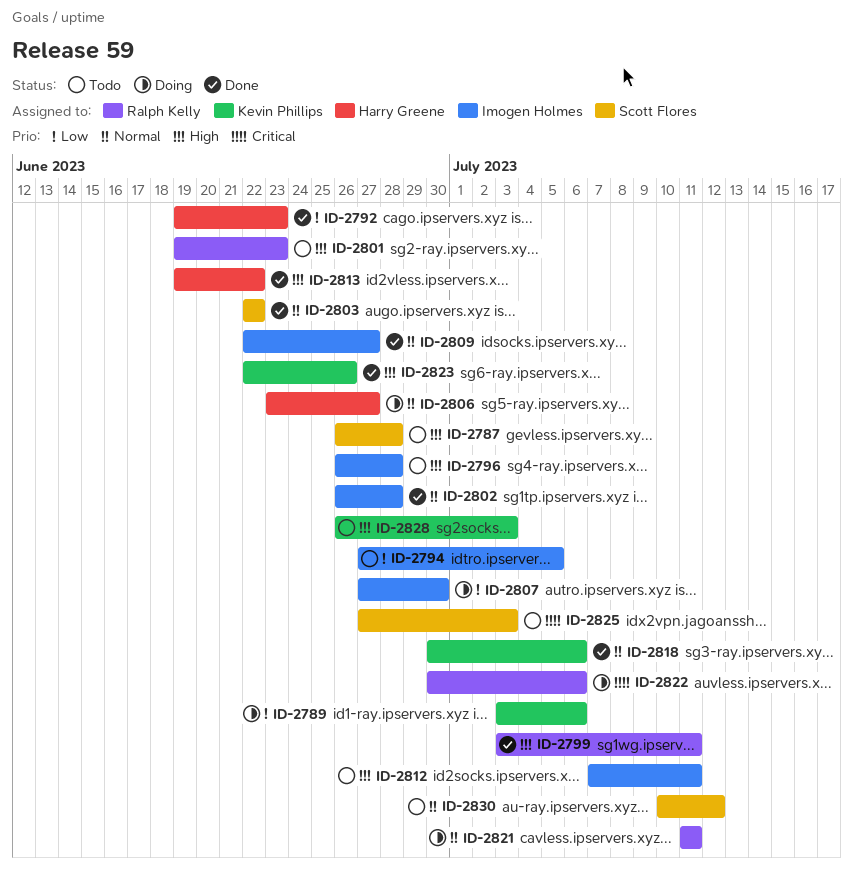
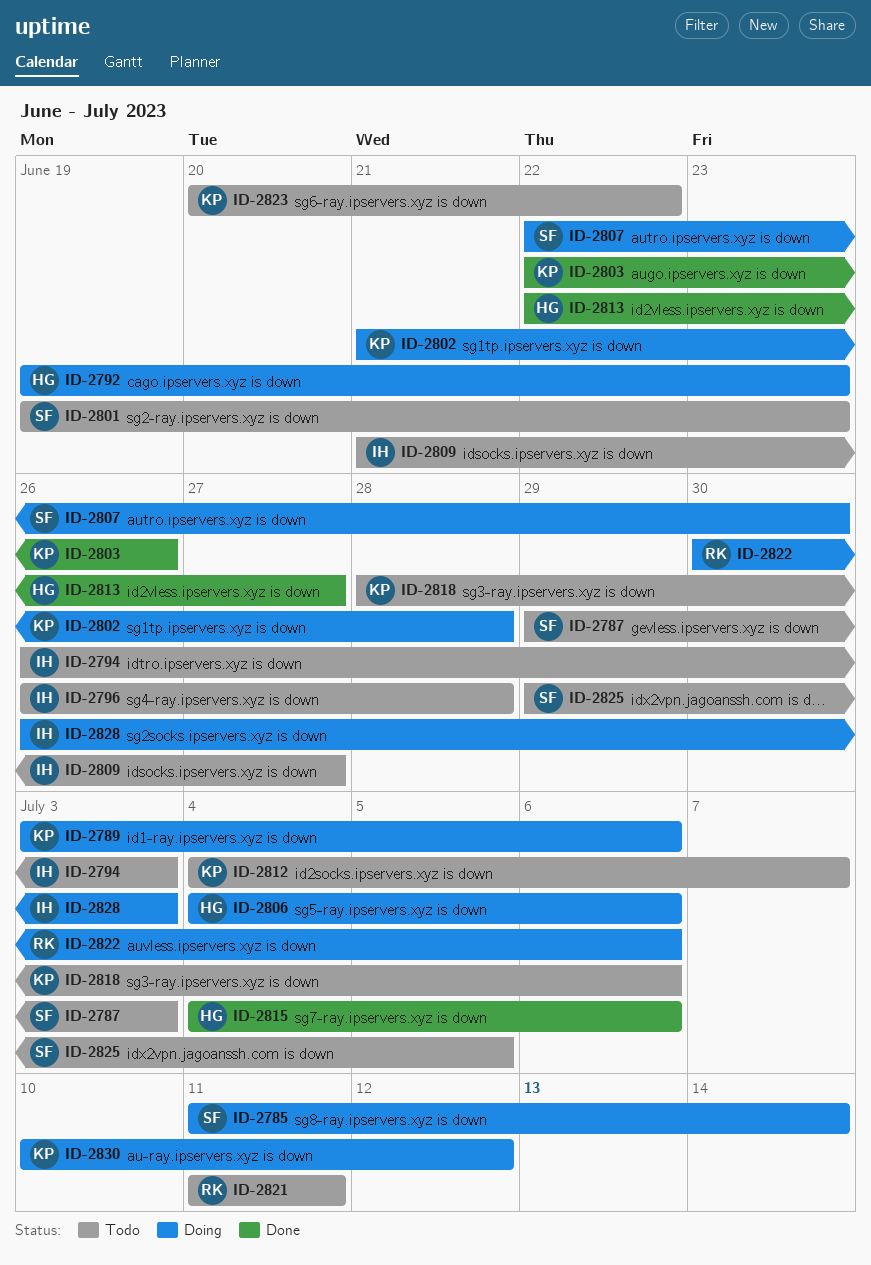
ID-2785: none -> present
ID-2787, start: Jun 26 -> Jun 29
ID-2787, due: Jun 28 -> Jul 3
ID-2792, status: Done -> Doing
ID-2794, start: Jun 27 -> Jun 26
ID-2794, due: Jul 5 -> Jul 3
ID-2799: present -> none
ID-2801, owner: Ralph Kelly -> Scott Flores
ID-2802, status: Done -> Doing
ID-2802, owner: Imogen Holmes -> Kevin Phillips
ID-2802, start: Jun 26 -> Jun 21
ID-2803, owner: Scott Flores -> Kevin Phillips
ID-2803, due: Jun 22 -> Jun 26
ID-2806, start: Jun 23 -> Jul 4
ID-2806, due: Jun 27 -> Jul 6
ID-2807, owner: Imogen Holmes -> Scott Flores
ID-2807, start: Jun 27 -> Jun 22
ID-2809, status: Done -> Todo
ID-2809, start: Jun 22 -> Jun 21
ID-2812, owner: Imogen Holmes -> Kevin Phillips
ID-2812, start: Jul 7 -> Jul 4
ID-2812, due: Jul 11 -> Jul 7
ID-2813, start: Jun 19 -> Jun 22
ID-2813, due: Jun 22 -> Jun 27
ID-2815: none -> present
ID-2818, status: Done -> Todo
ID-2818, start: Jun 30 -> Jun 28
ID-2821, status: Doing -> Todo
ID-2823, status: Done -> Todo
ID-2823, start: Jun 22 -> Jun 20
ID-2823, due: Jun 26 -> Jun 22
ID-2825, start: Jun 27 -> Jun 29
ID-2825, due: Jul 3 -> Jul 5
ID-2828, status: Todo -> Doing
ID-2828, owner: Kevin Phillips -> Imogen Holmes
ID-2830, status: Todo -> Doing
ID-2830, owner: Scott Flores -> Kevin Phillips

